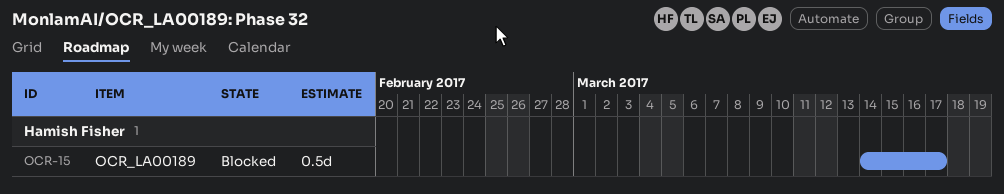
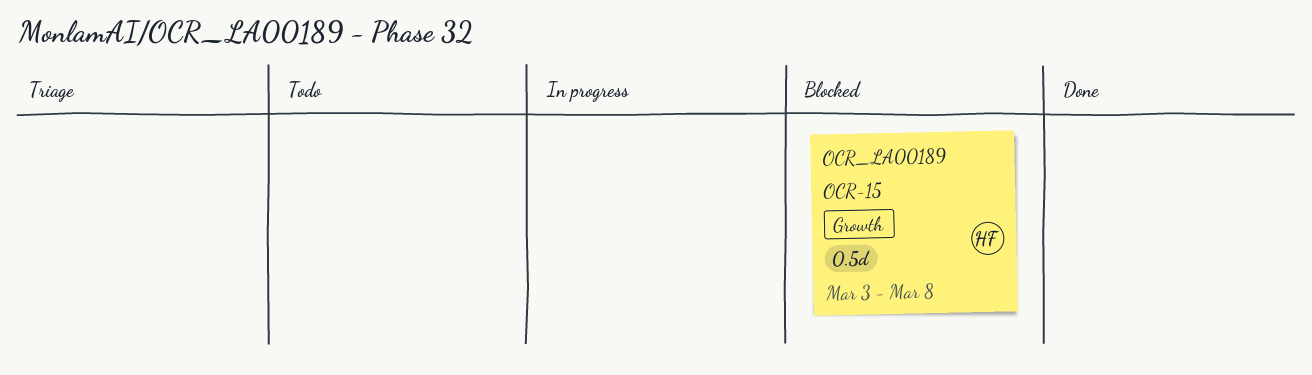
OCR-15, start: Mar 14 -> Mar 3
OCR-15, due: Mar 17 -> Mar 8

